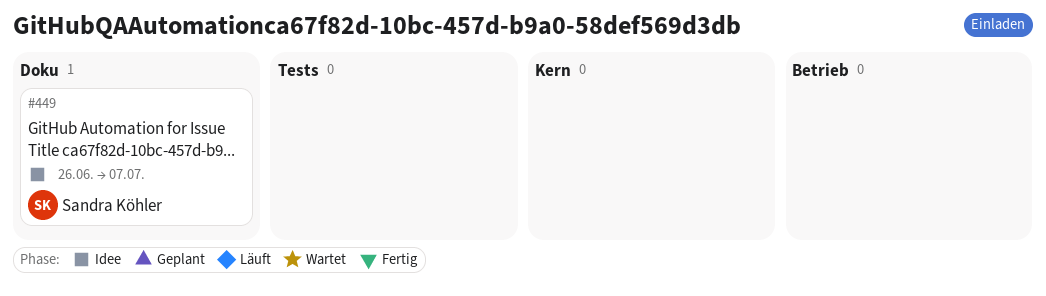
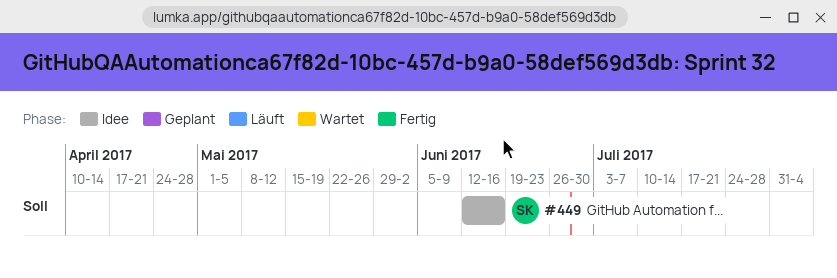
#449, start: Jun 26 -> Jun 12
#449, due: Jul 7 -> Jun 16

